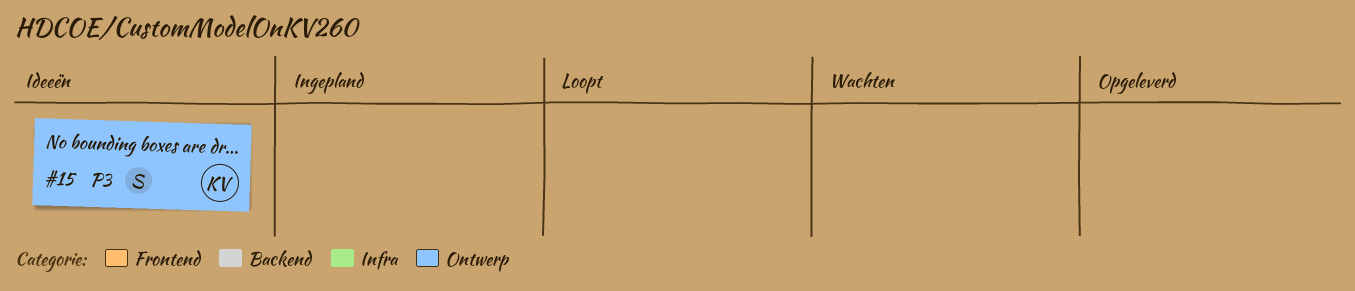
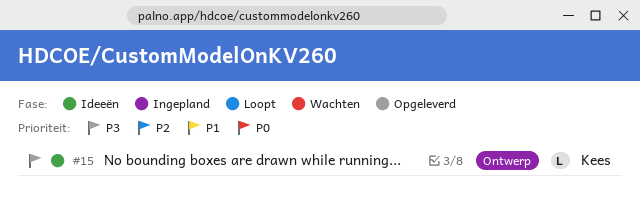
#15, estimate: S -> L

